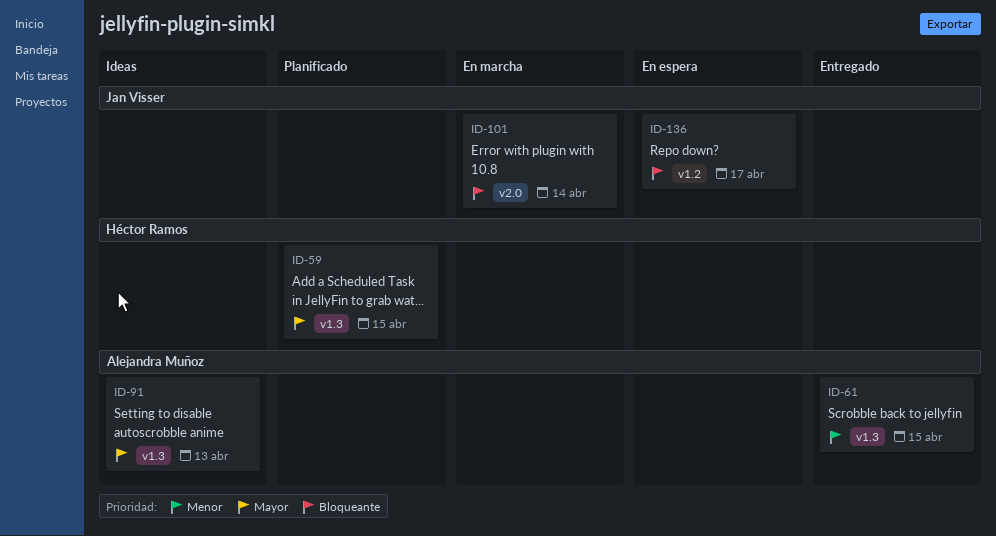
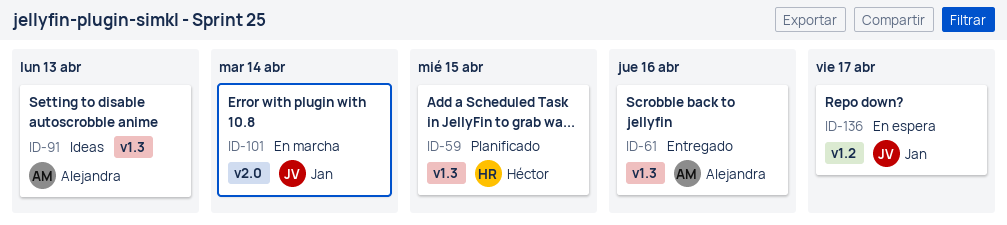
ID-61, due: Apr 15 -> Apr 16

